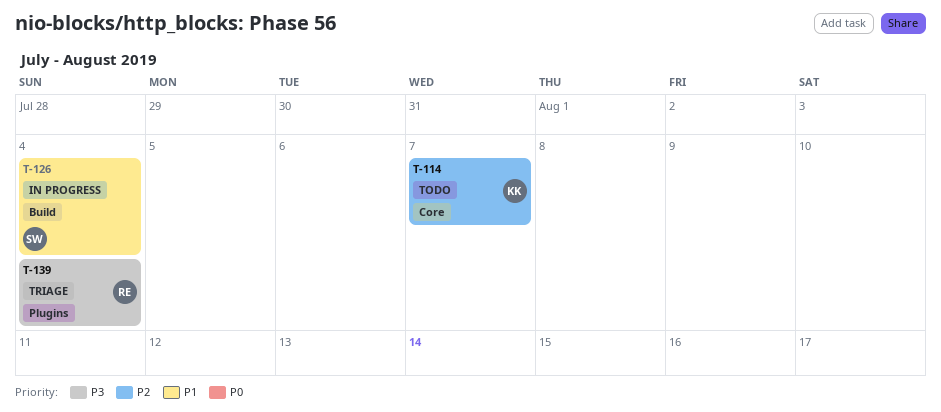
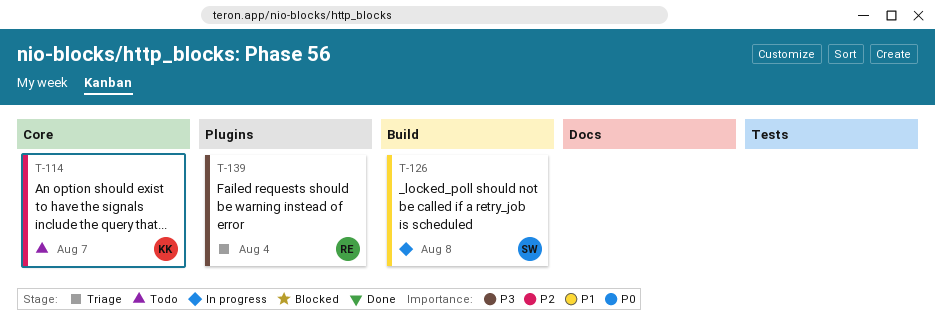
T-126, due: Aug 4 -> Aug 8

